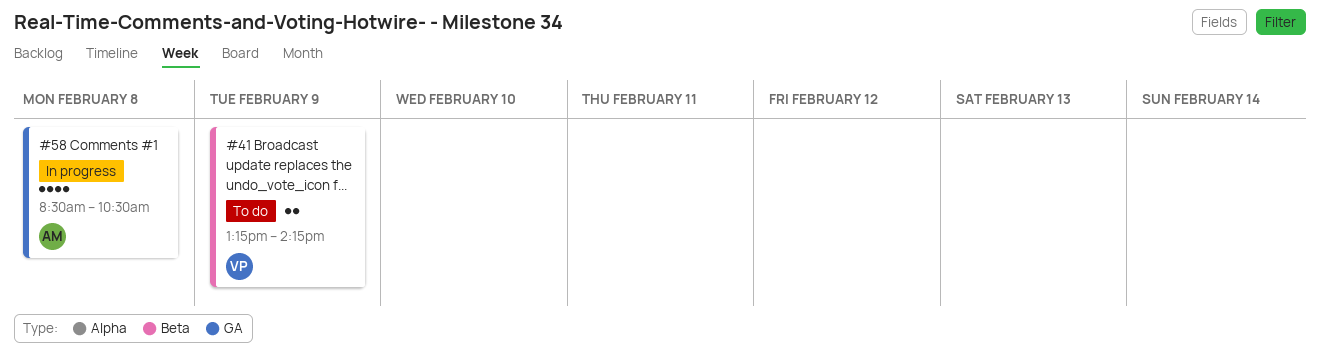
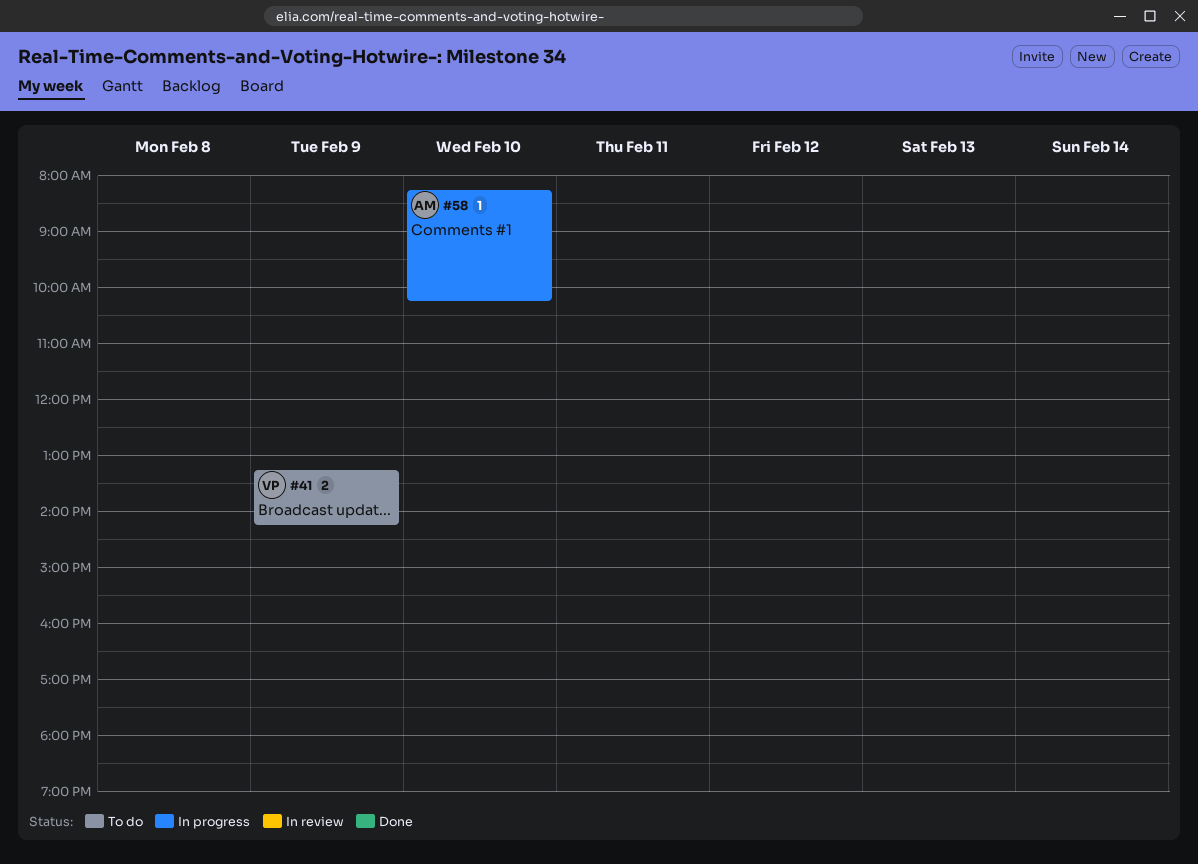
#58, estimate: 4 -> 1
#58, day: Feb 8 -> Feb 10
#58, begins: 08:30 -> 08:15
#58, ends: 10:30 -> 10:15

